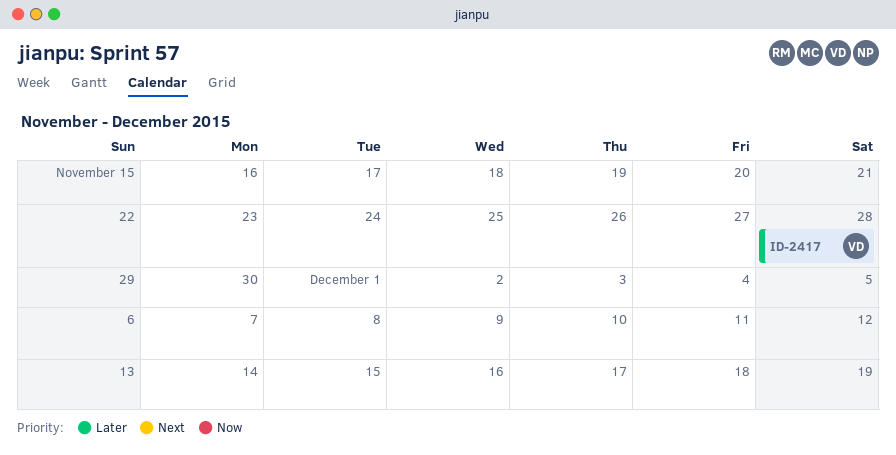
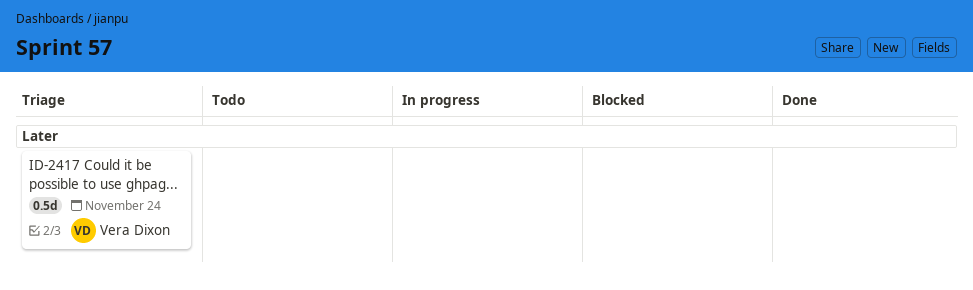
ID-2417, due: Nov 28 -> Nov 24

